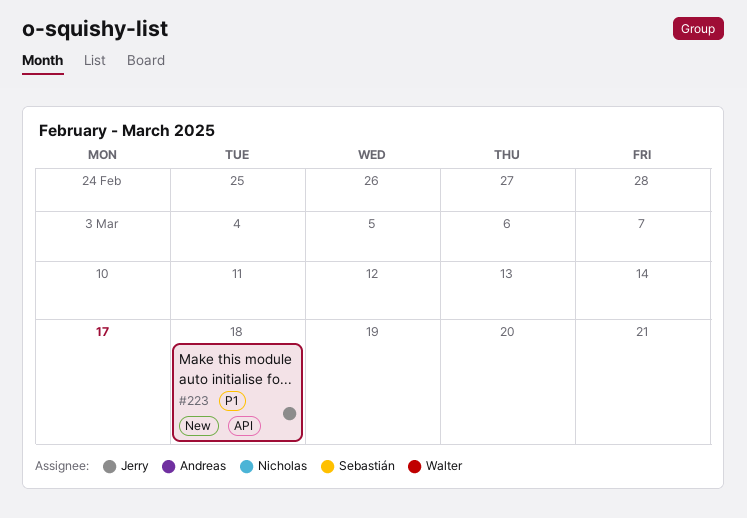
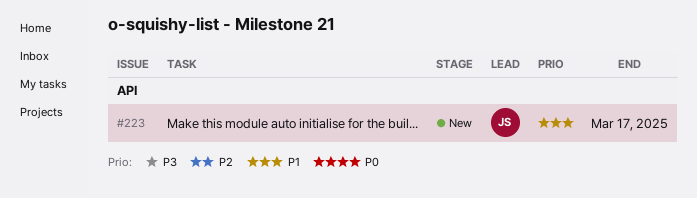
#223, due: Mar 18 -> Mar 17

